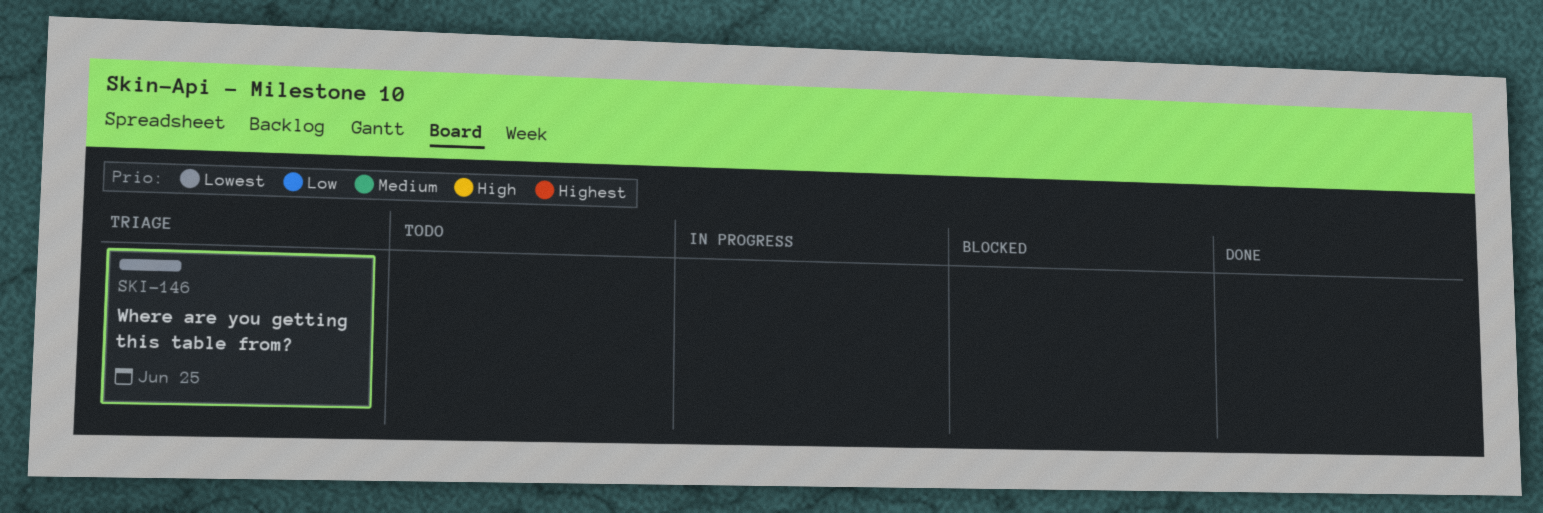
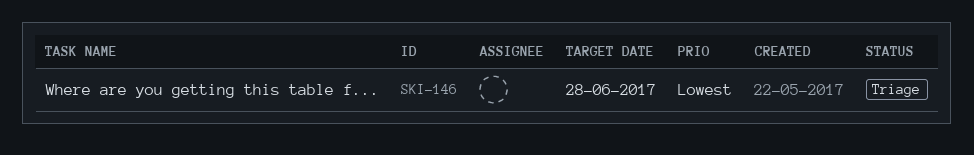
SKI-146, due: Jun 25 -> Jun 28

